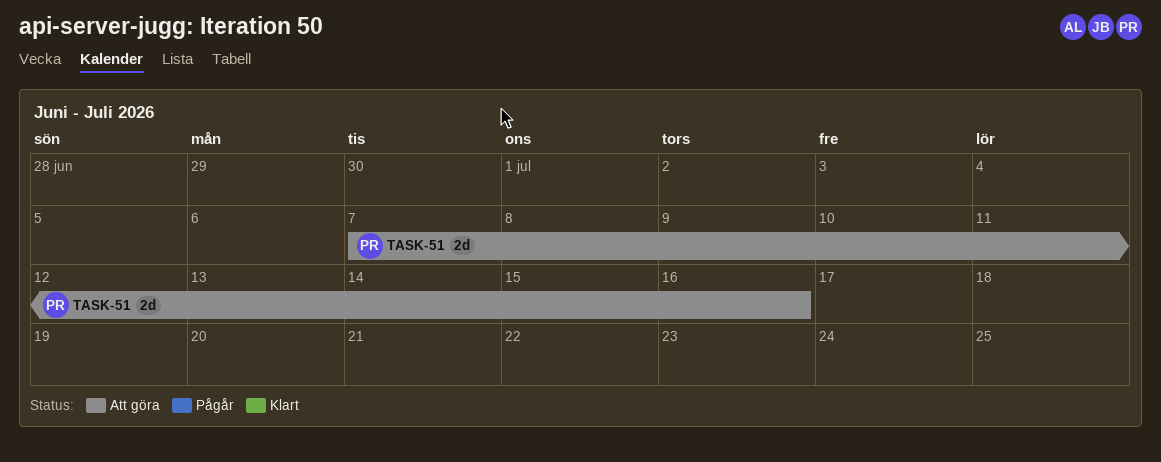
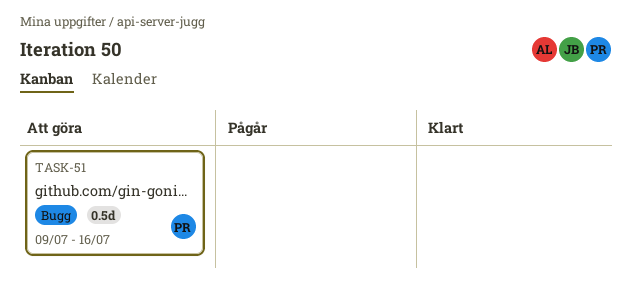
TASK-51, estimate: 2d -> 0.5d
TASK-51, start: Jul 7 -> Jul 9

